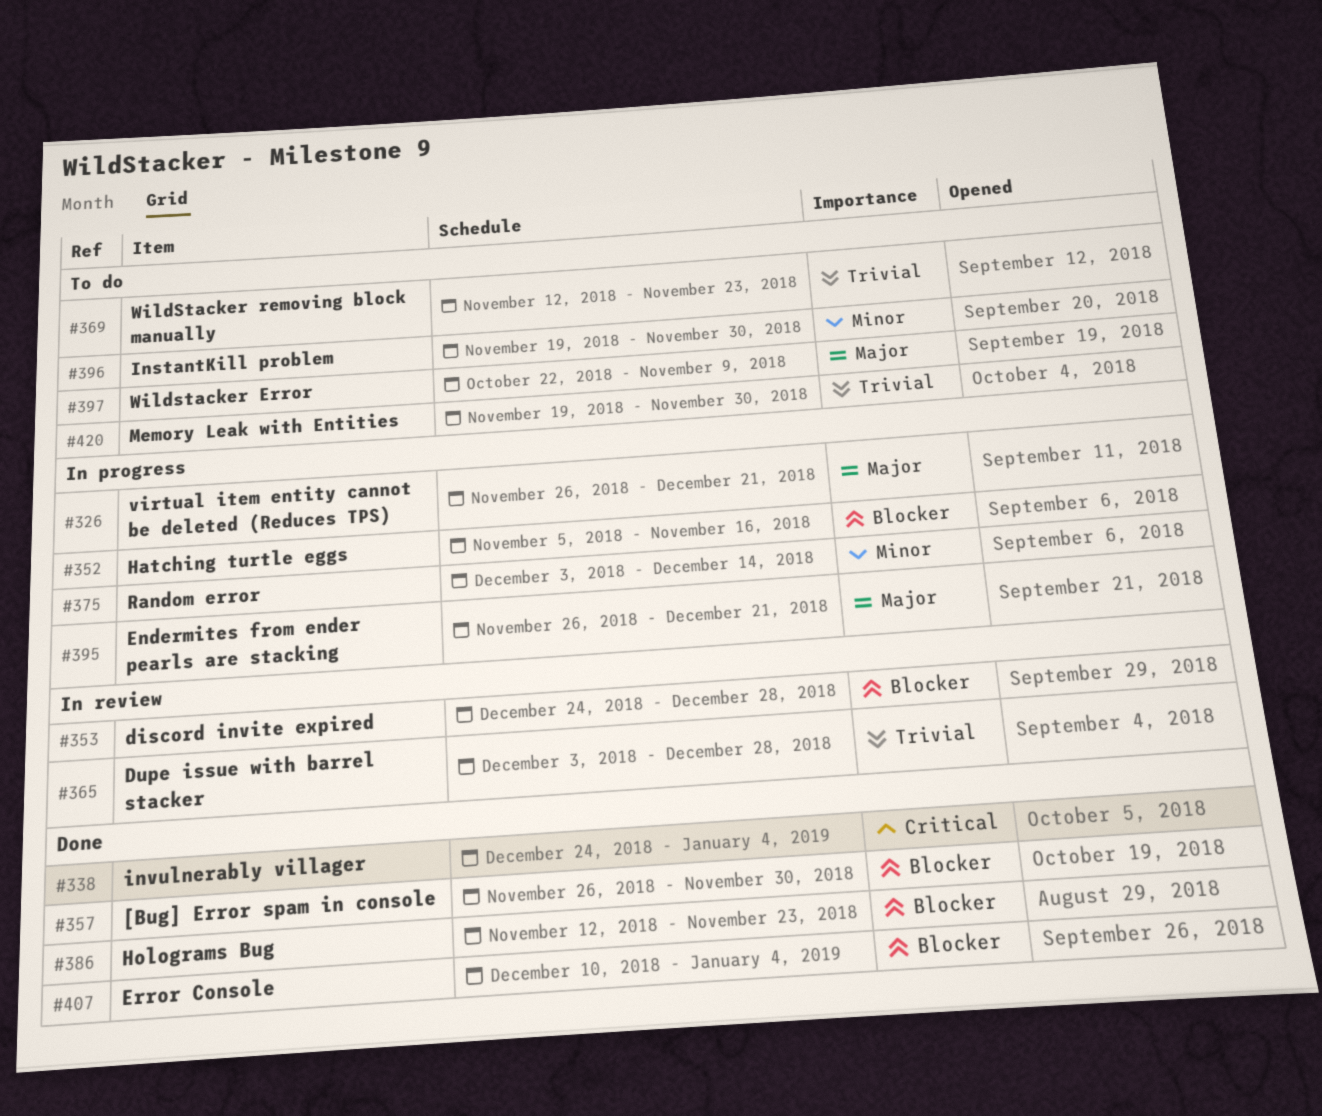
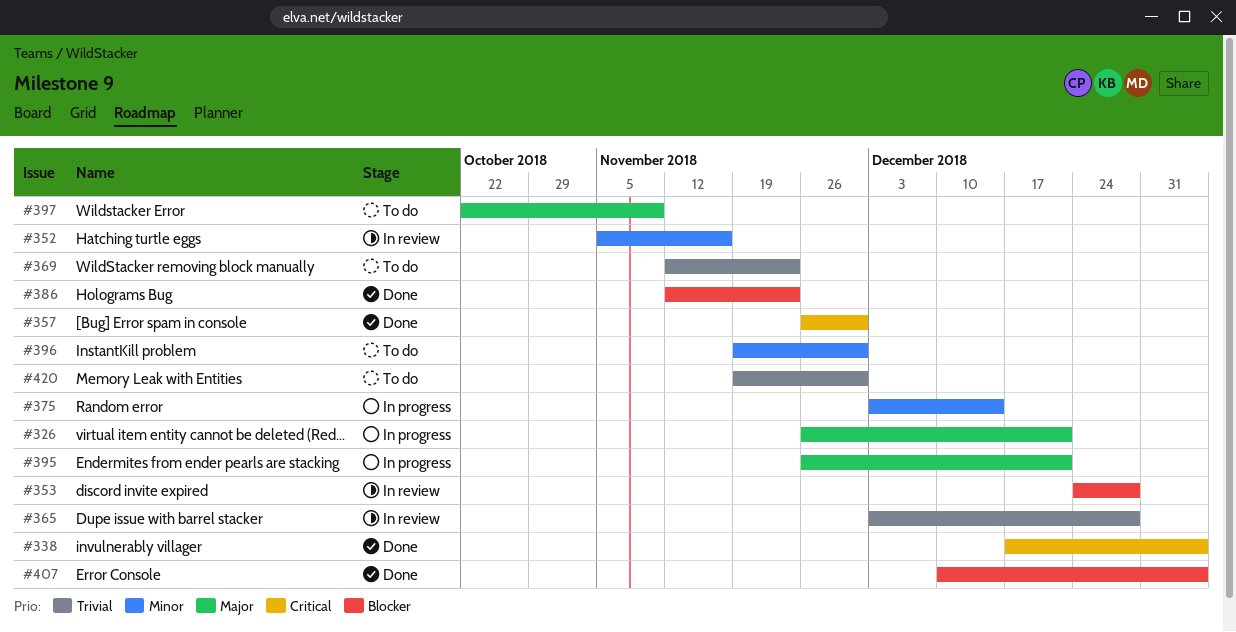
#338, start: Dec 24 -> Dec 17
#352, status: In progress -> In review
#352, priority: Blocker -> Minor
#357, priority: Blocker -> Critical

